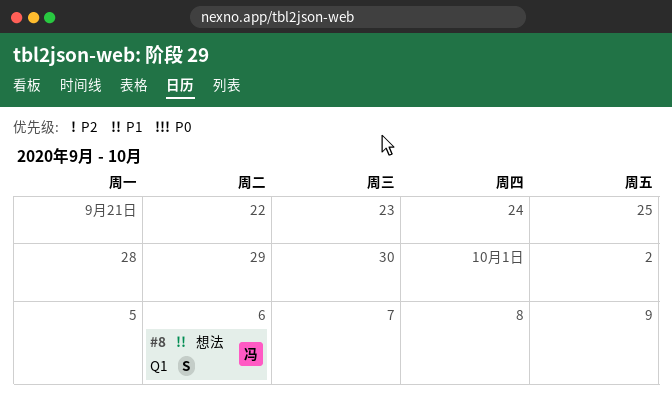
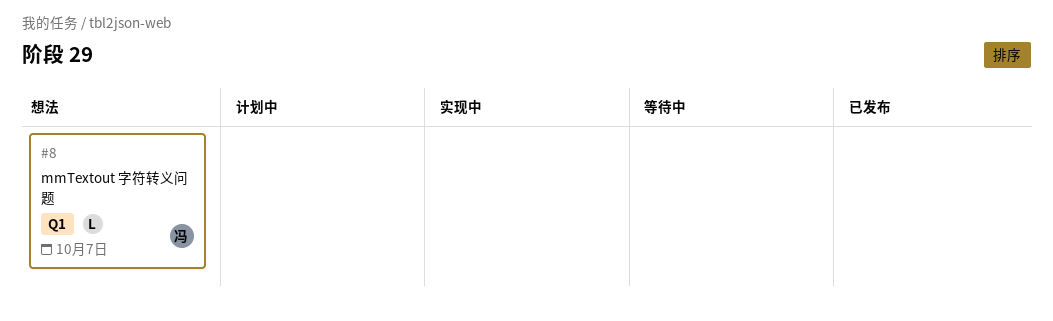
#8, estimate: S -> L
#8, due: Oct 6 -> Oct 7

